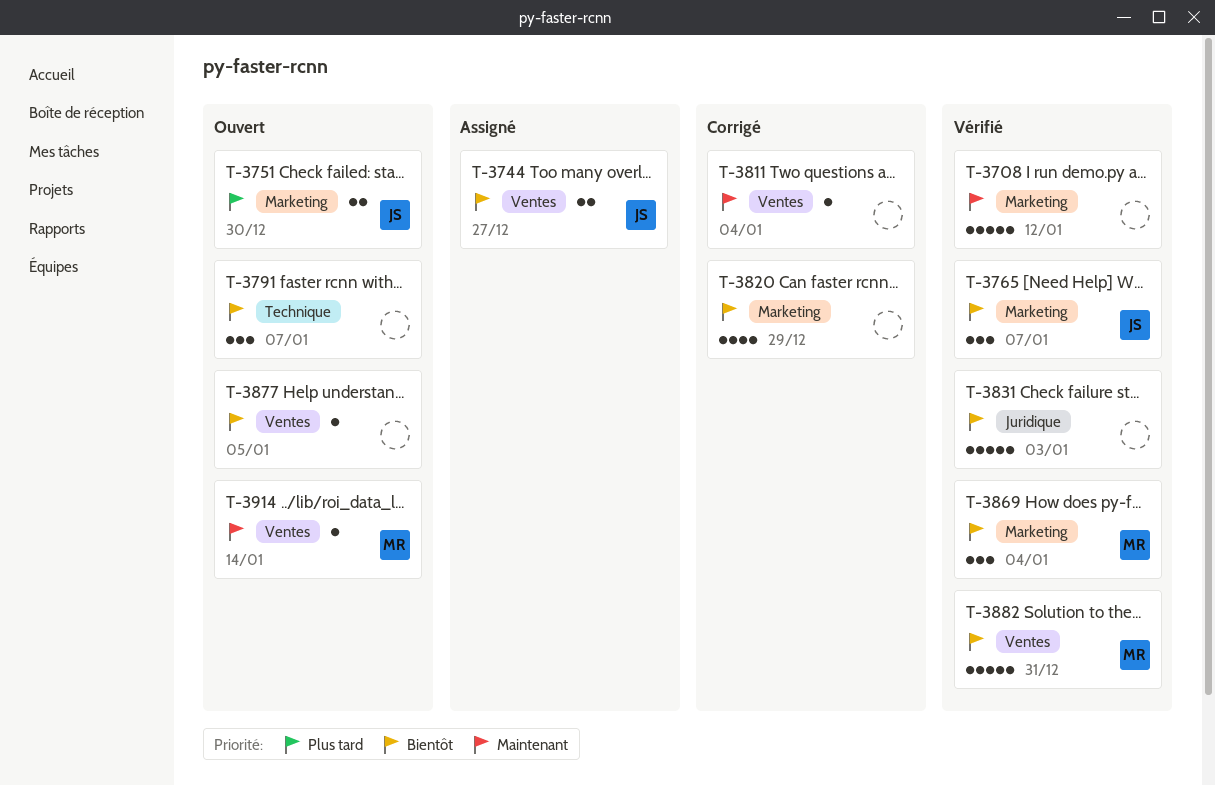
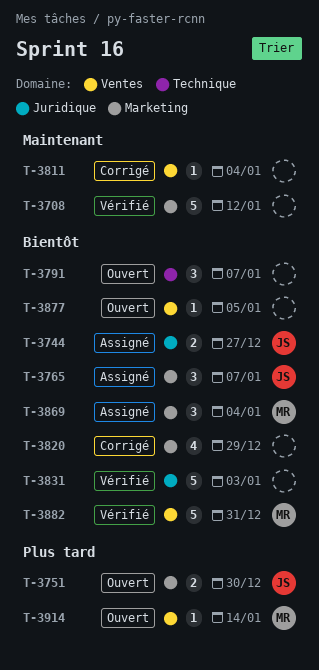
T-3744, label: Ventes -> Juridique
T-3765, status: Vérifié -> Assigné
T-3869, status: Vérifié -> Assigné
T-3914, priority: Maintenant -> Plus tard

